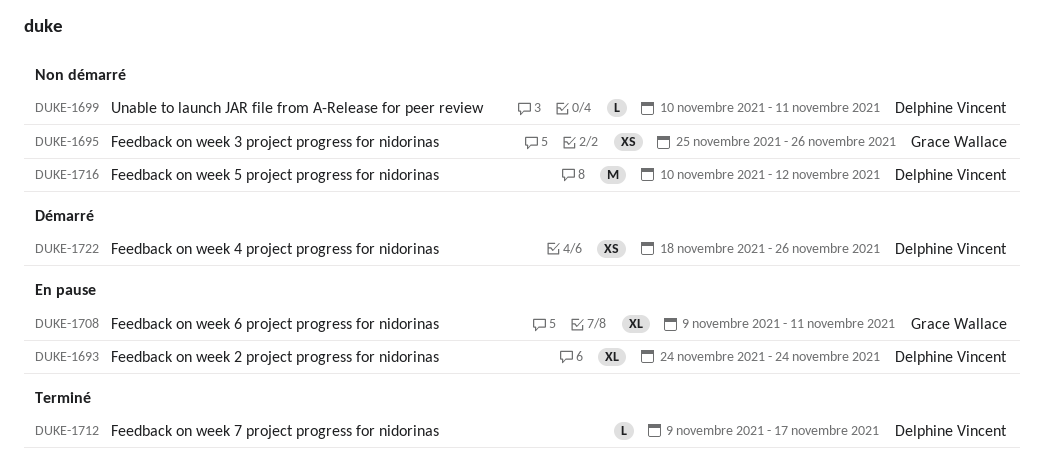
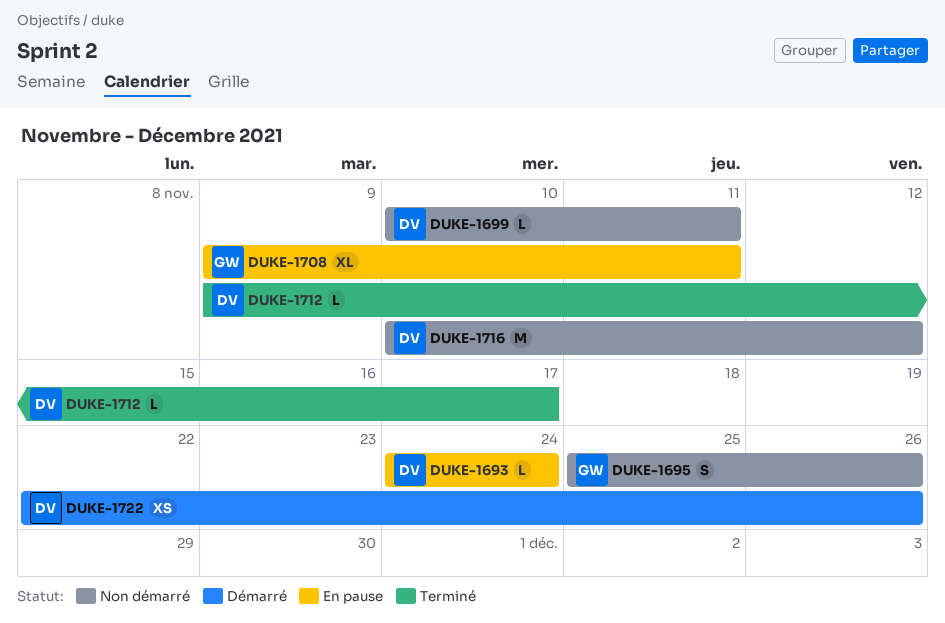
DUKE-1693, estimate: XL -> L
DUKE-1695, estimate: XS -> S
DUKE-1722, start: Nov 18 -> Nov 22

